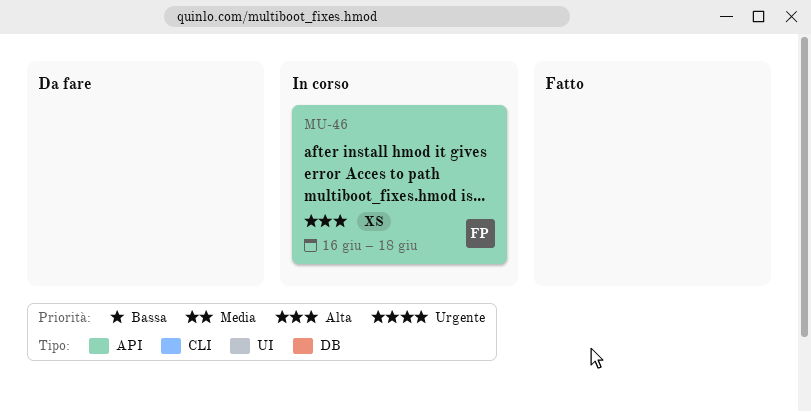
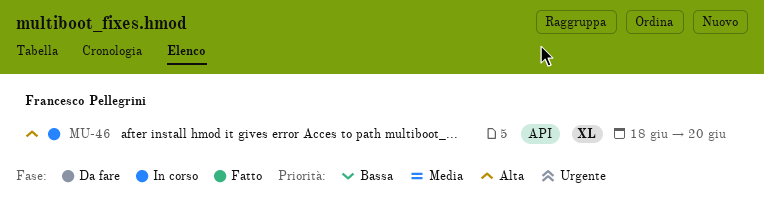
MU-46, estimate: XS -> XL
MU-46, start: Jun 16 -> Jun 18
MU-46, due: Jun 18 -> Jun 20

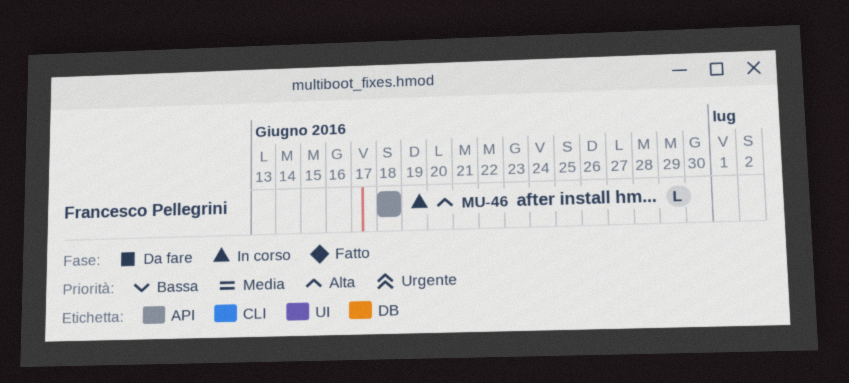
MU-46, estimate: XL -> L
MU-46, due: Jun 20 -> Jun 18

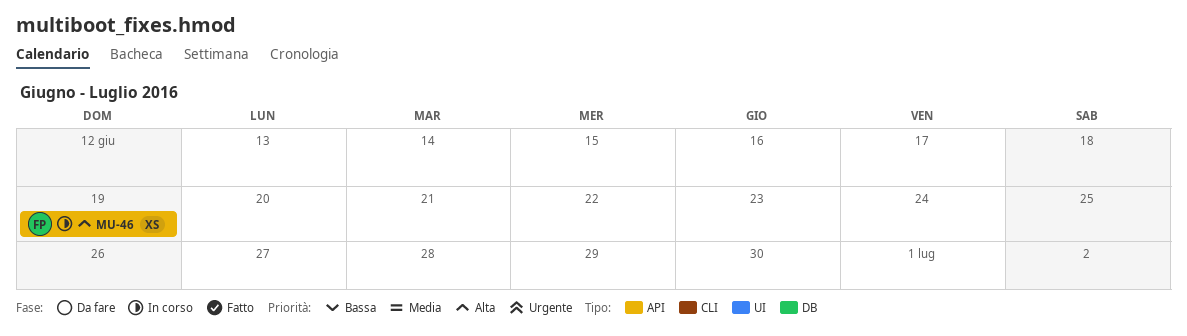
MU-46, estimate: L -> XS
MU-46, start: Jun 18 -> Jun 19
MU-46, due: Jun 18 -> Jun 19

